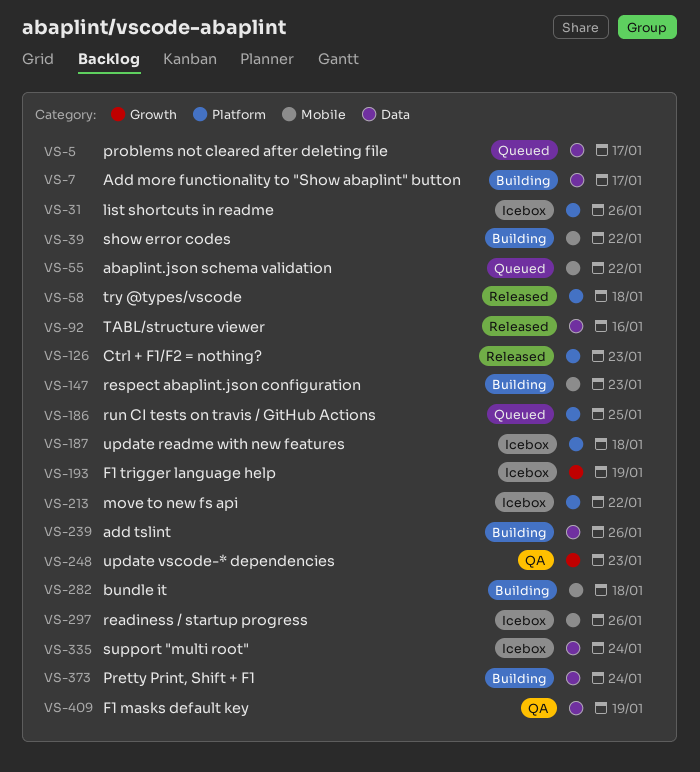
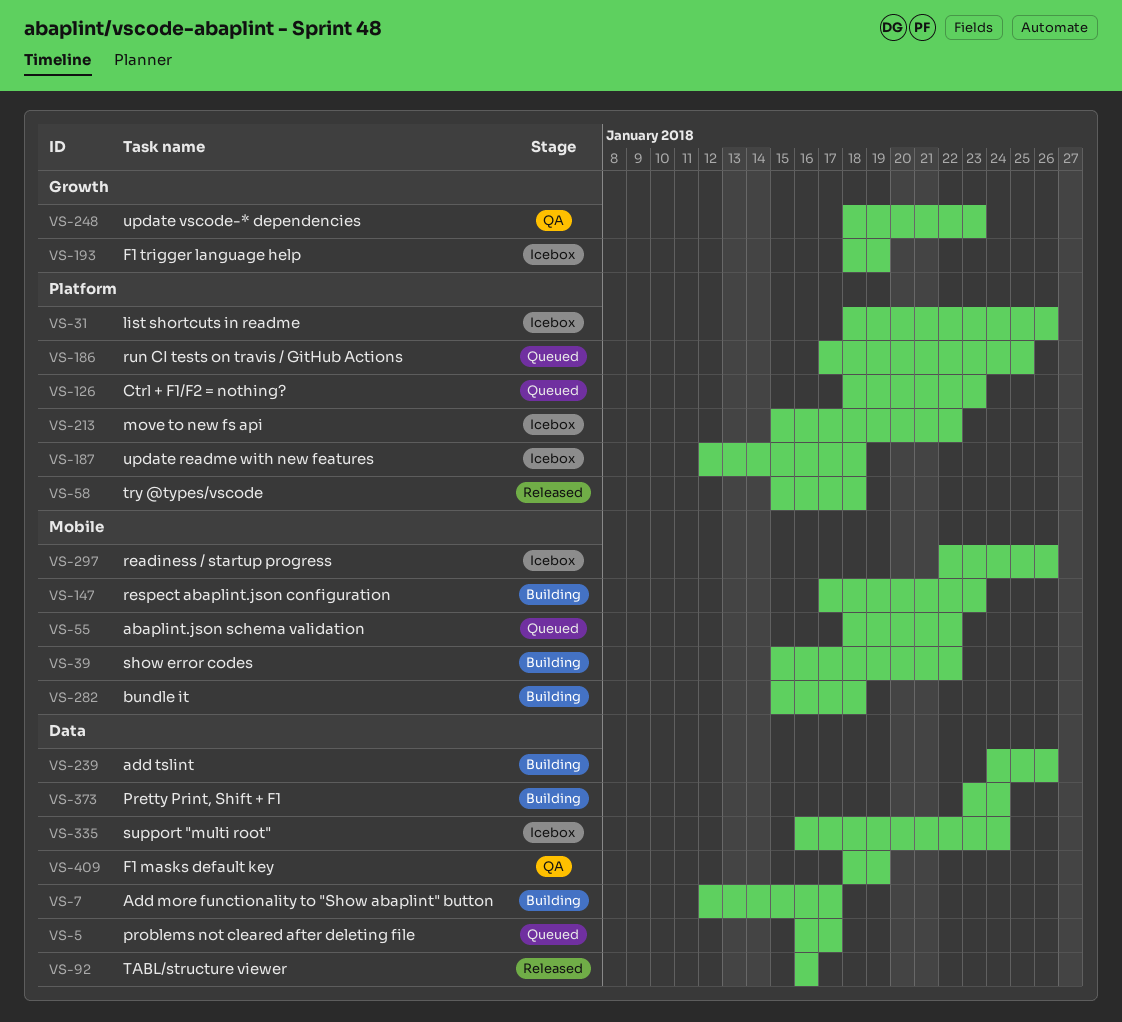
VS-126, status: Released -> Queued

